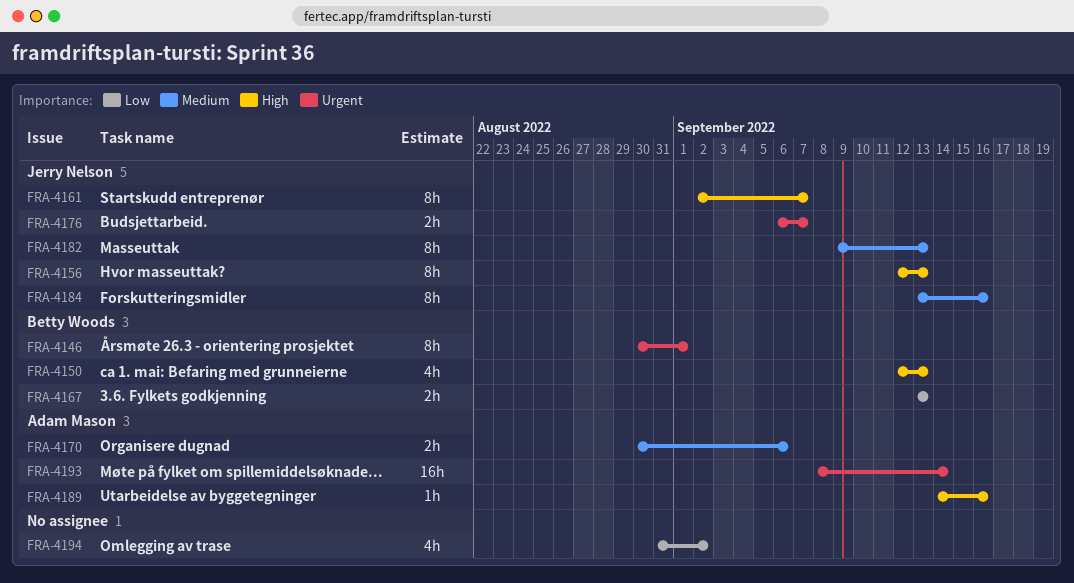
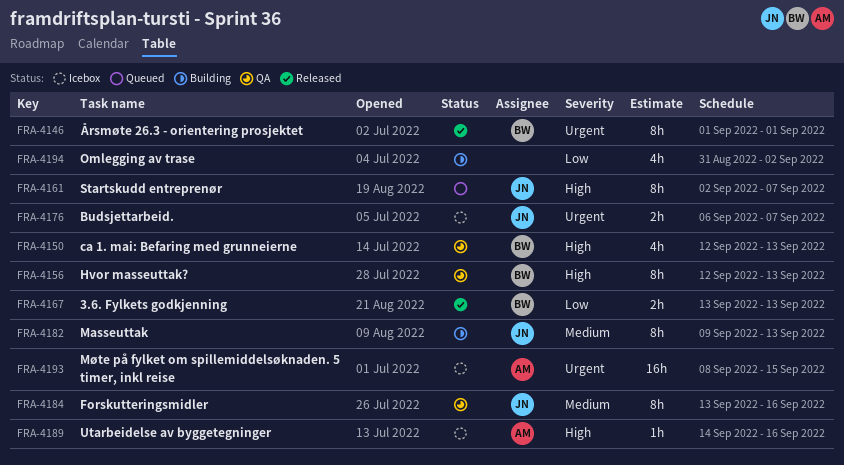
FRA-4146, start: Aug 30 -> Sep 1
FRA-4156, owner: Jerry Nelson -> Betty Woods
FRA-4170: present -> none
FRA-4193, due: Sep 14 -> Sep 15

